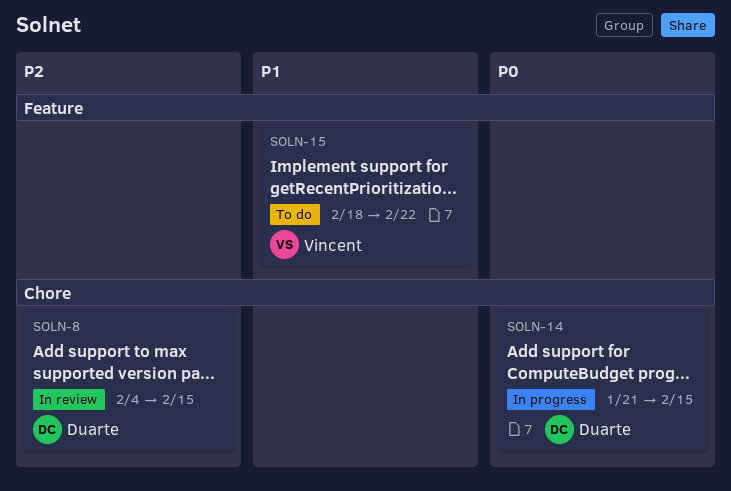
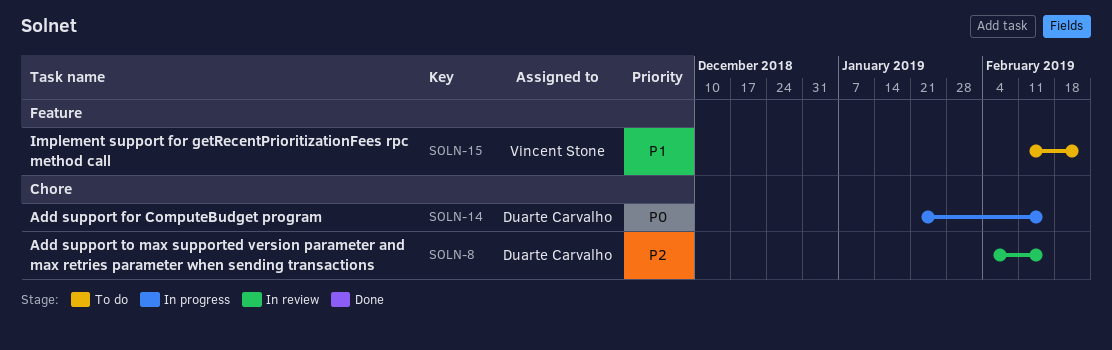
SOLN-15, start: Feb 18 -> Feb 11

